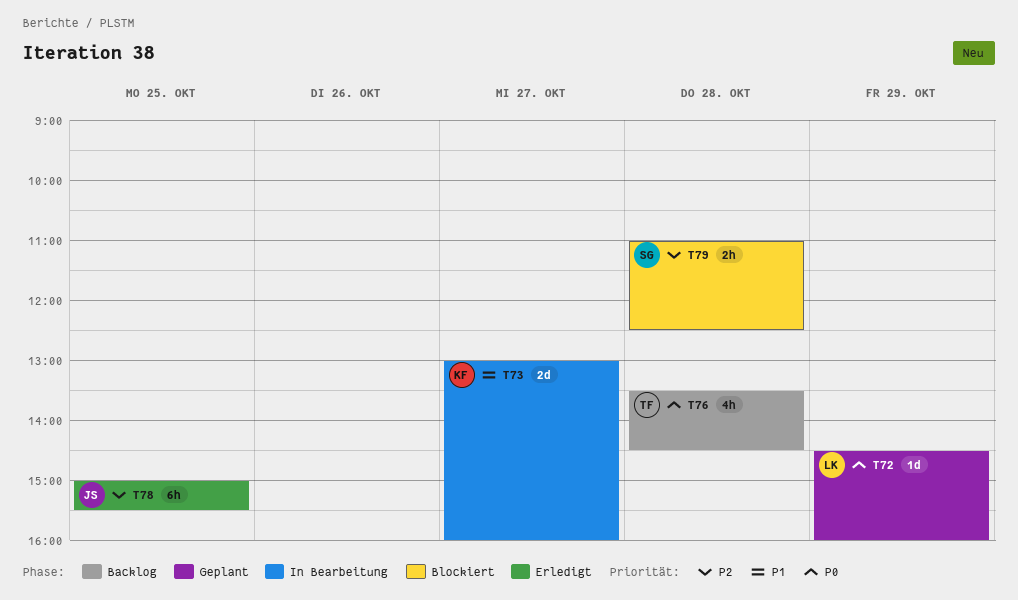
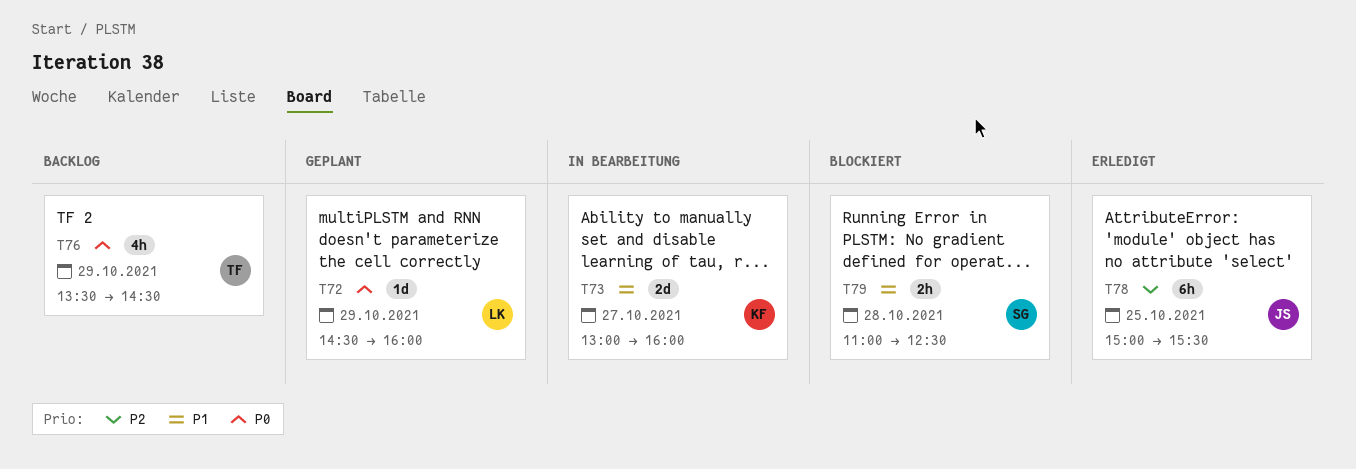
T76, day: Oct 28 -> Oct 29
T79, priority: P2 -> P1

